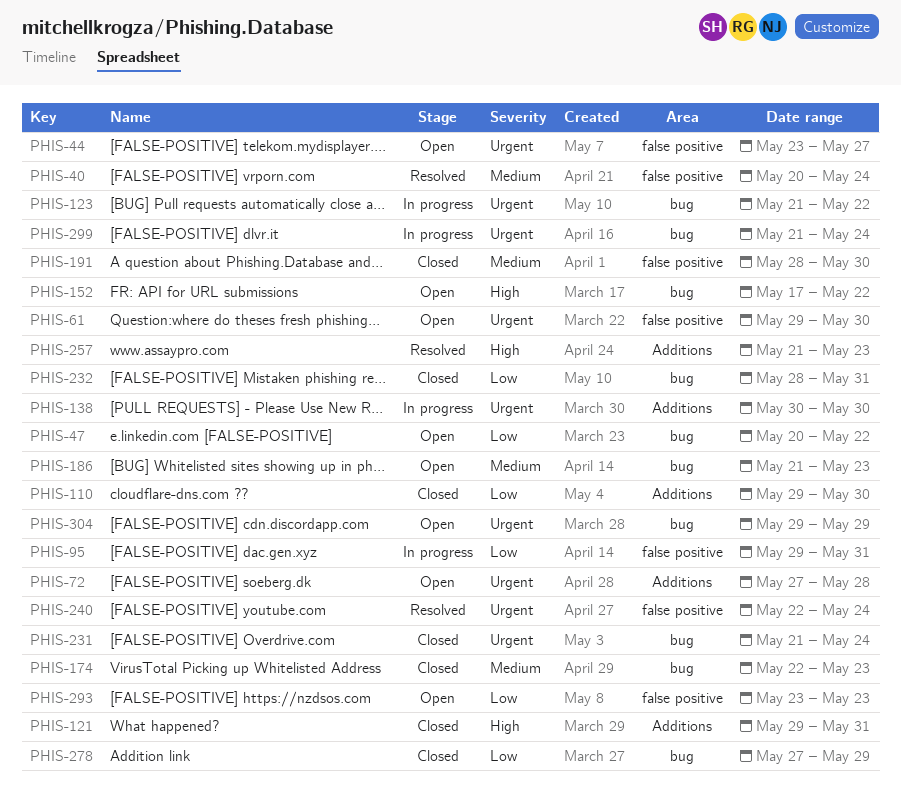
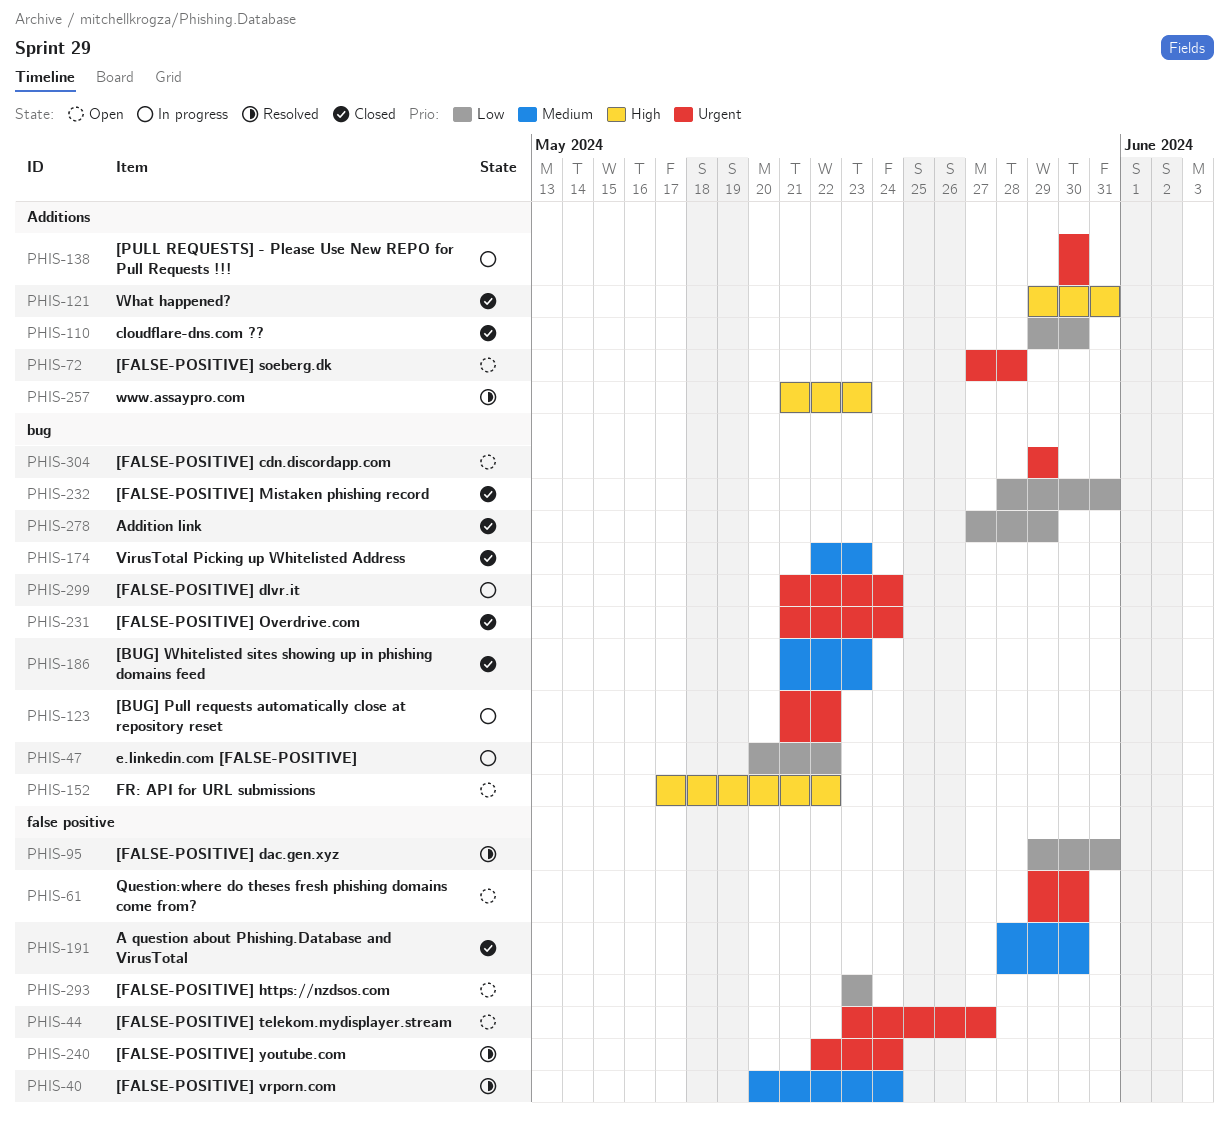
PHIS-47, status: Open -> In progress
PHIS-95, status: In progress -> Resolved
PHIS-186, status: Open -> Closed

